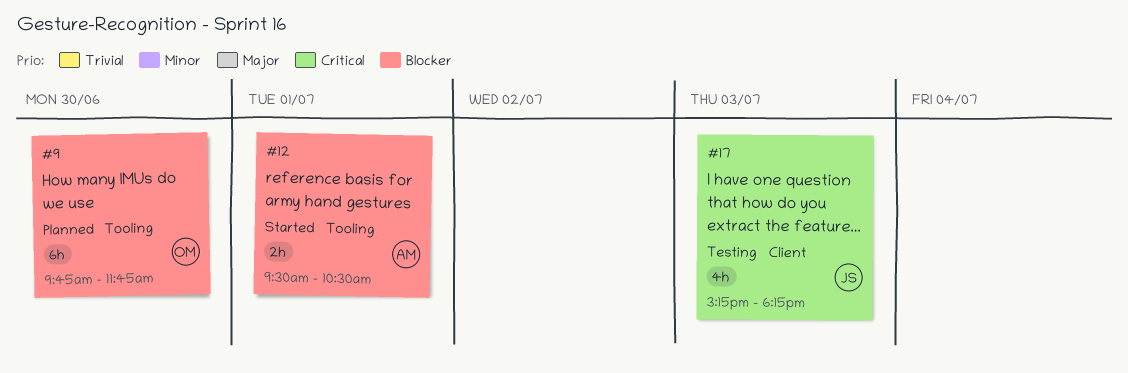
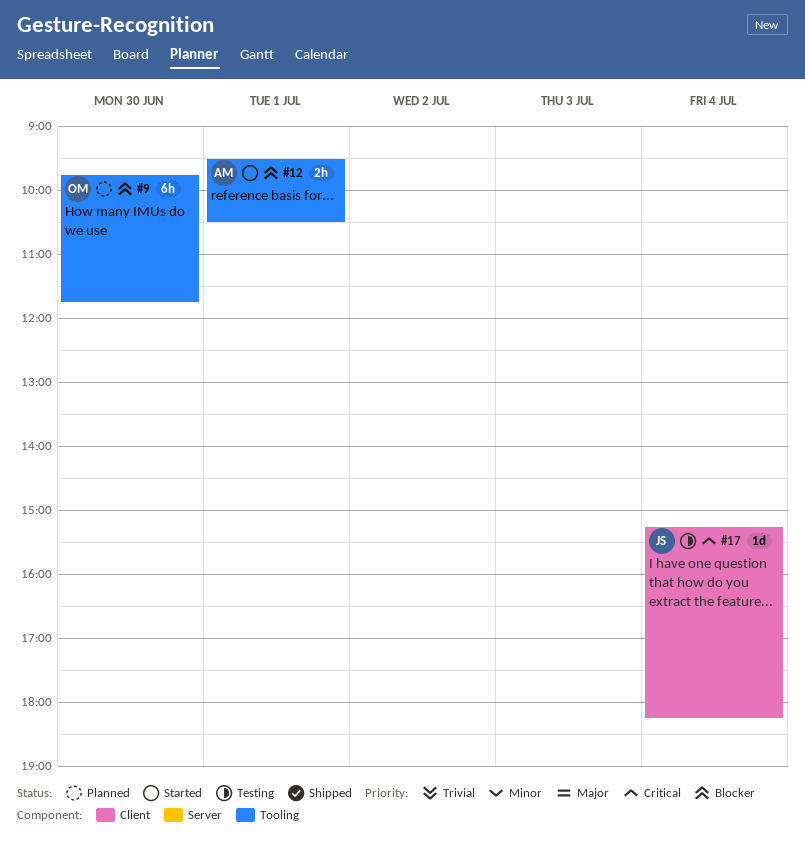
#17, estimate: 4h -> 1d
#17, day: Jul 3 -> Jul 4

